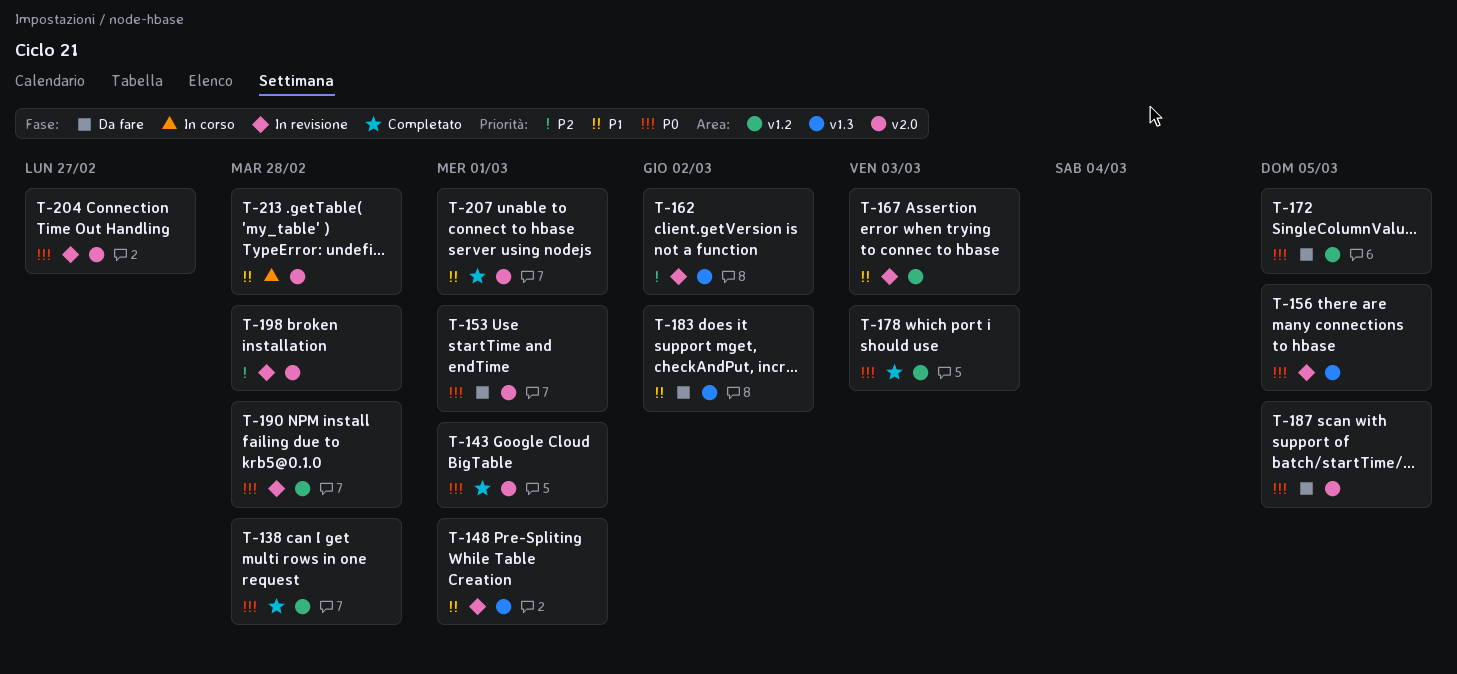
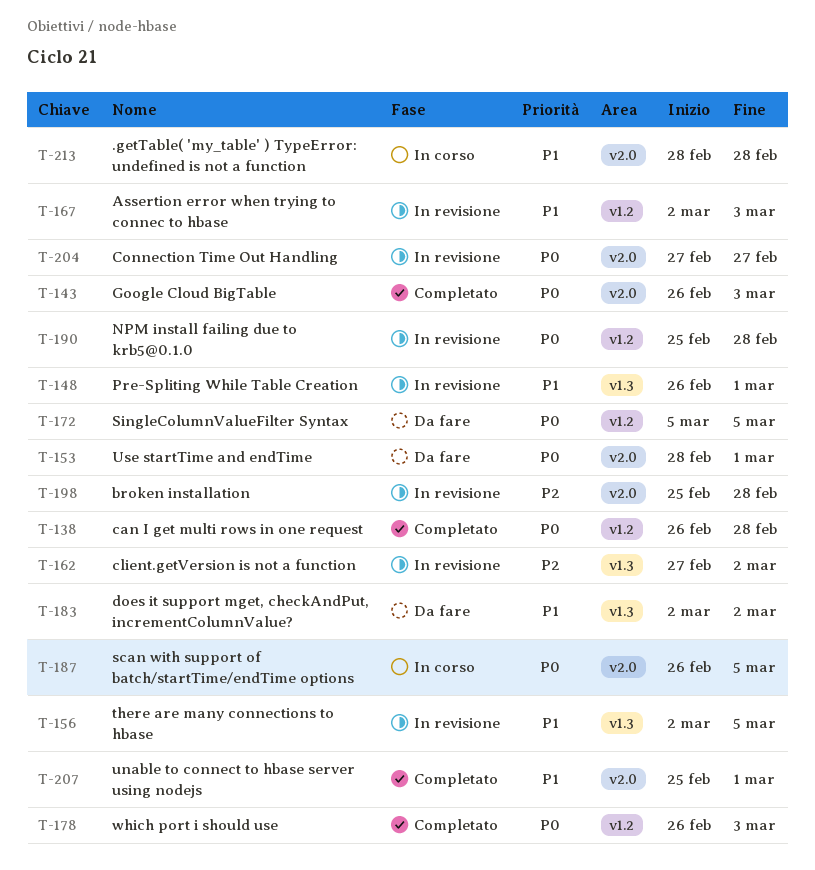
T-143, due: Mar 1 -> Mar 3
T-156, priority: P0 -> P1
T-187, status: Da fare -> In corso

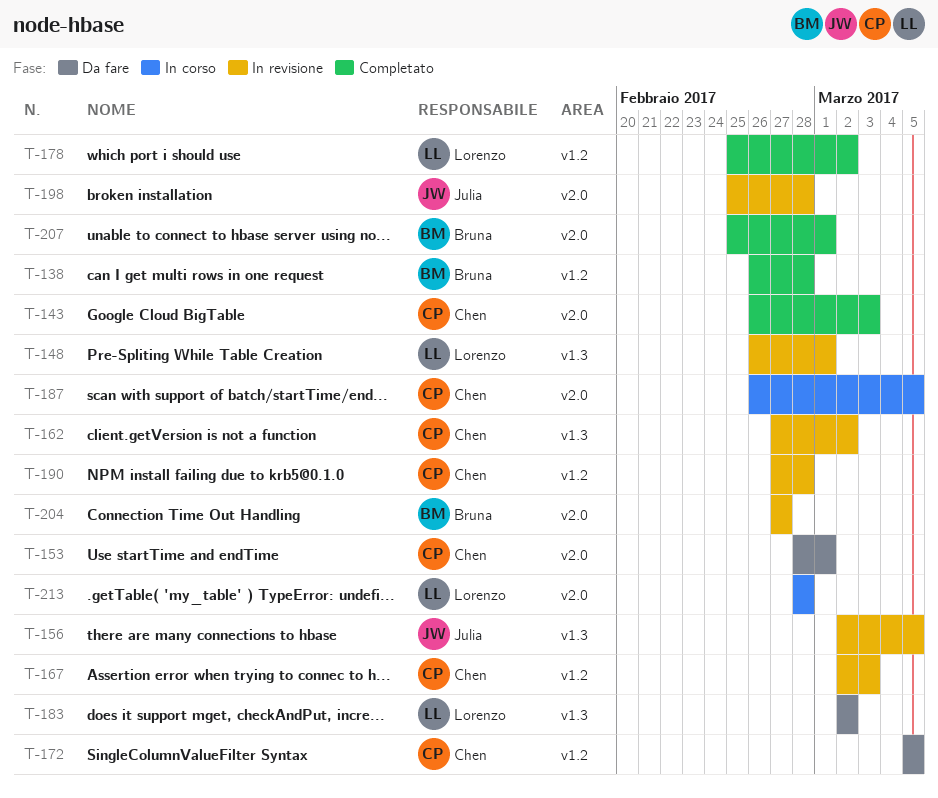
T-178, start: Feb 26 -> Feb 25
T-178, due: Mar 3 -> Mar 2
T-190, start: Feb 25 -> Feb 27

